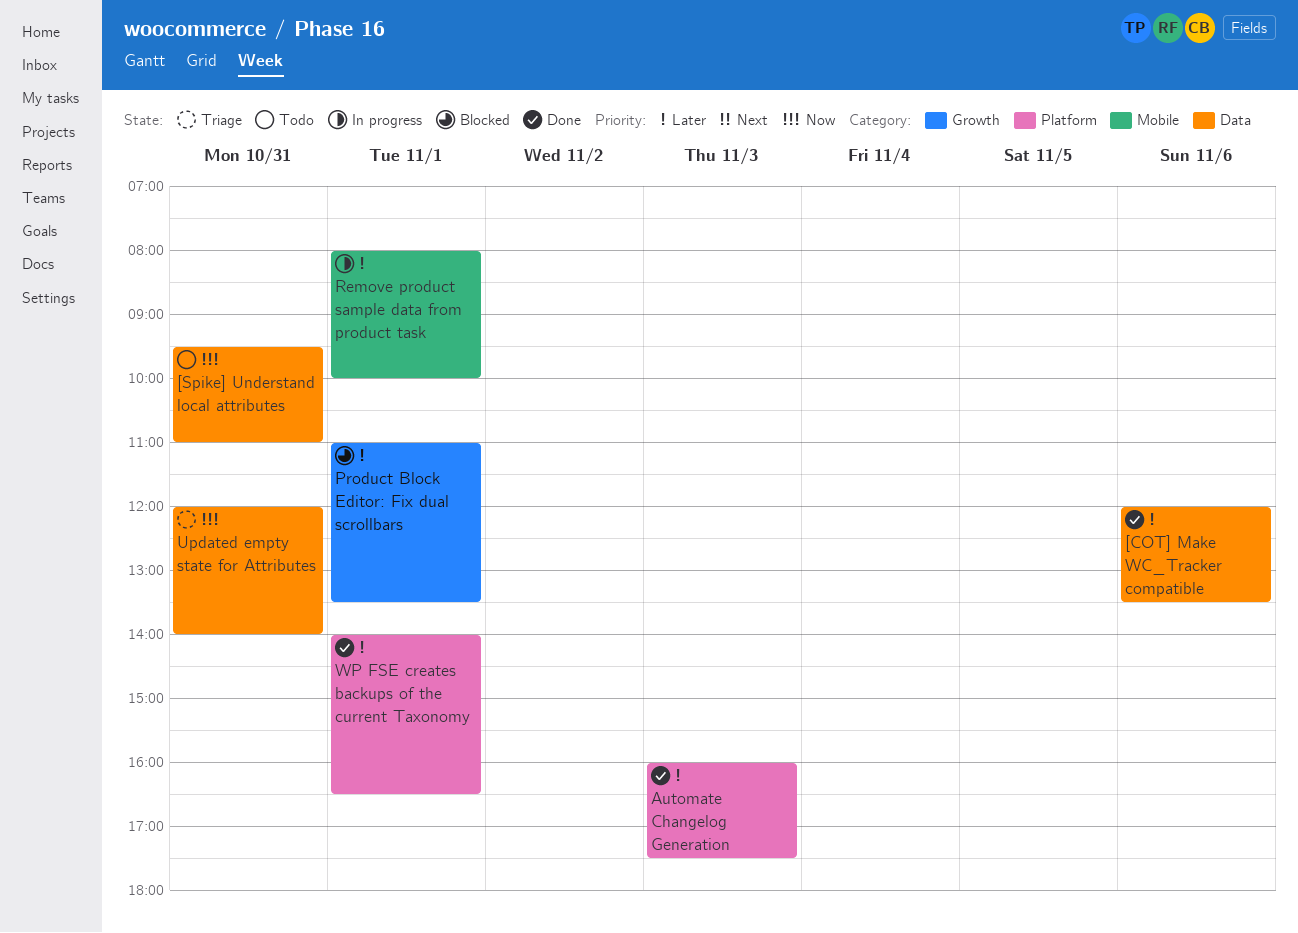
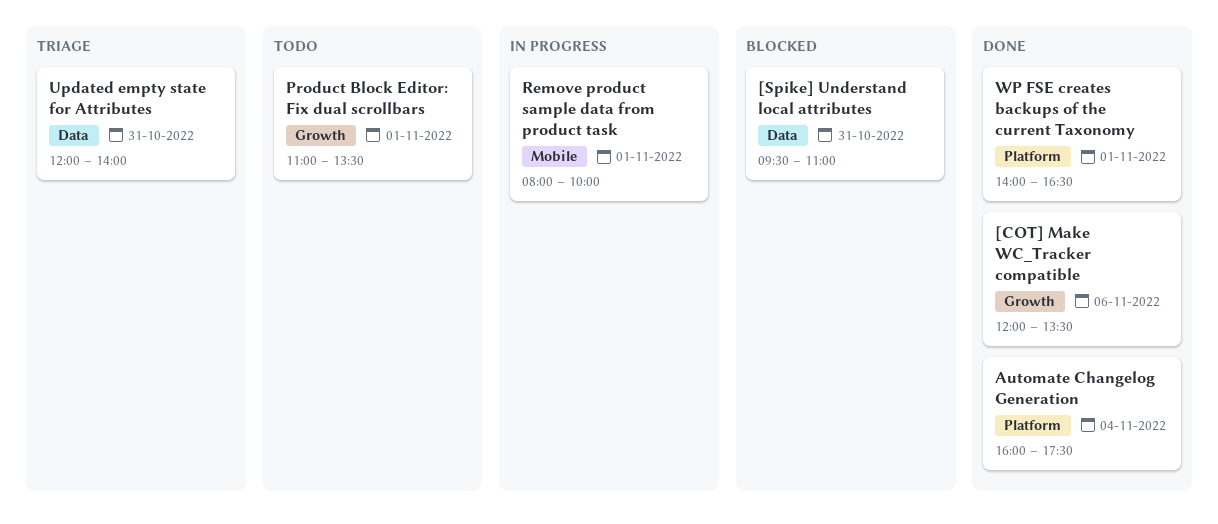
[COT] Make WC_Tracker compatible, label: Data -> Growth
[Spike] Understand local attributes, status: Todo -> Blocked
Automate Changelog Generation, day: Nov 3 -> Nov 4
Product Block Editor: Fix dual scrollbars, status: Blocked -> Todo

